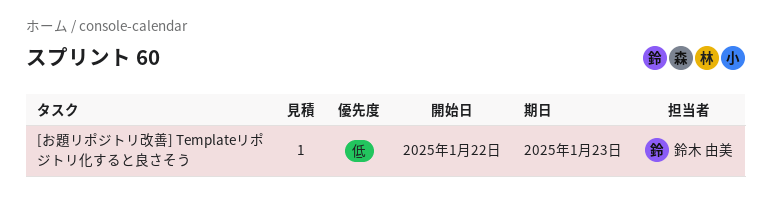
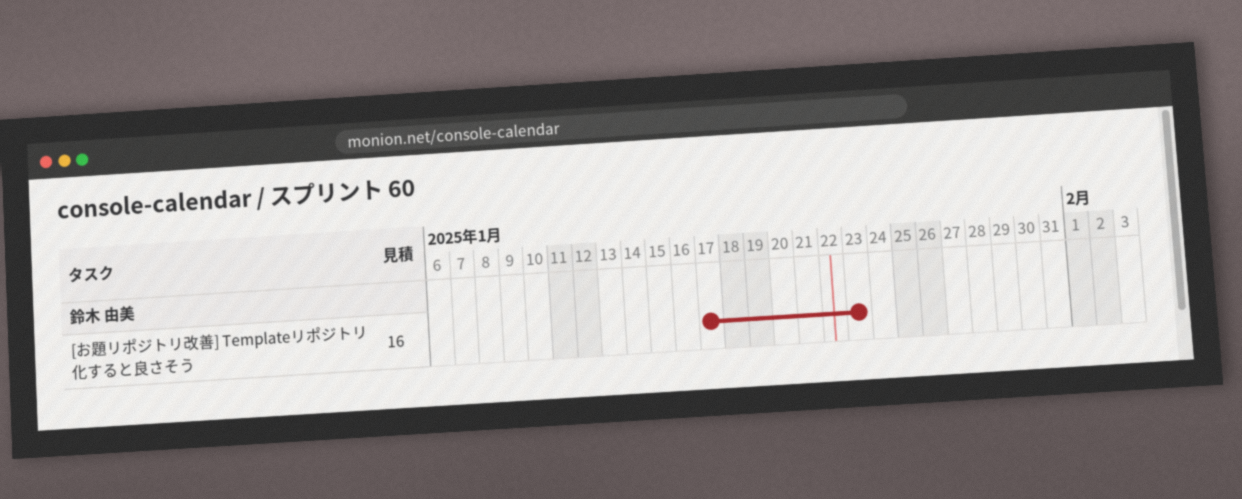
[お題リポジトリ改善] Templateリポジトリ化すると良さそう, estimate: 1 -> 16
[お題リポジトリ改善] Templateリポジトリ化すると良さそう, start: Jan 22 -> Jan 17

